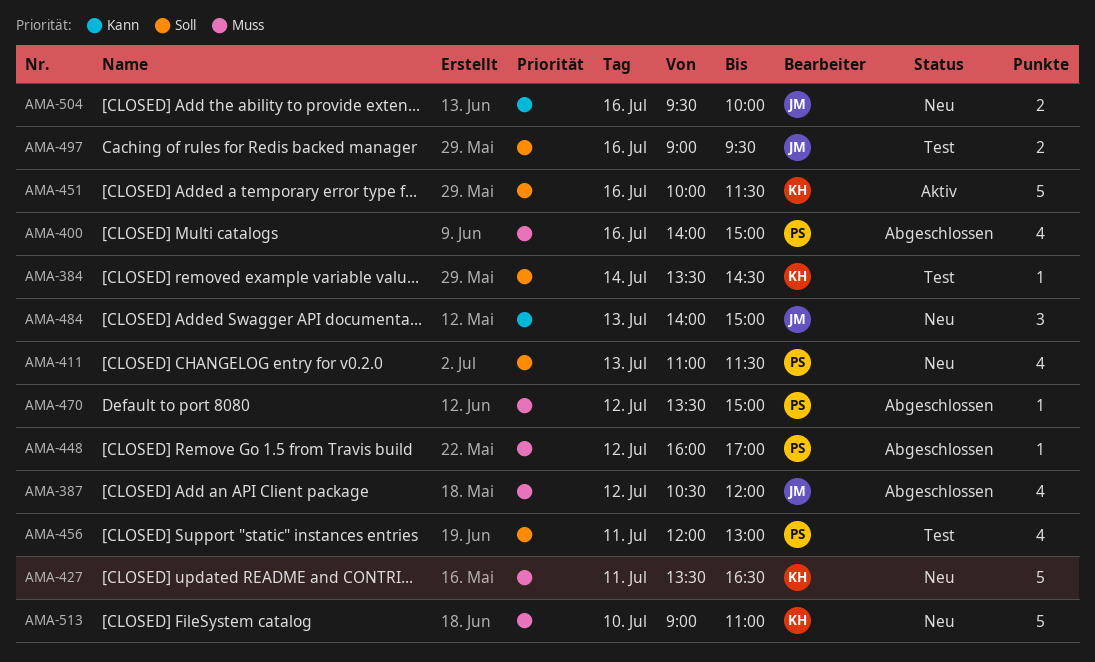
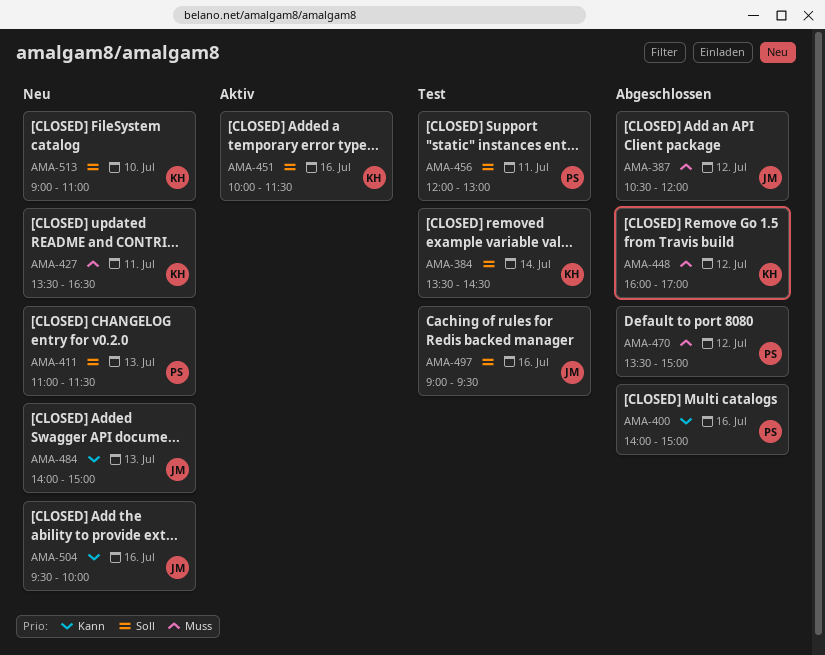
AMA-400, priority: Muss -> Kann
AMA-448, owner: PS -> KH
AMA-513, priority: Muss -> Soll

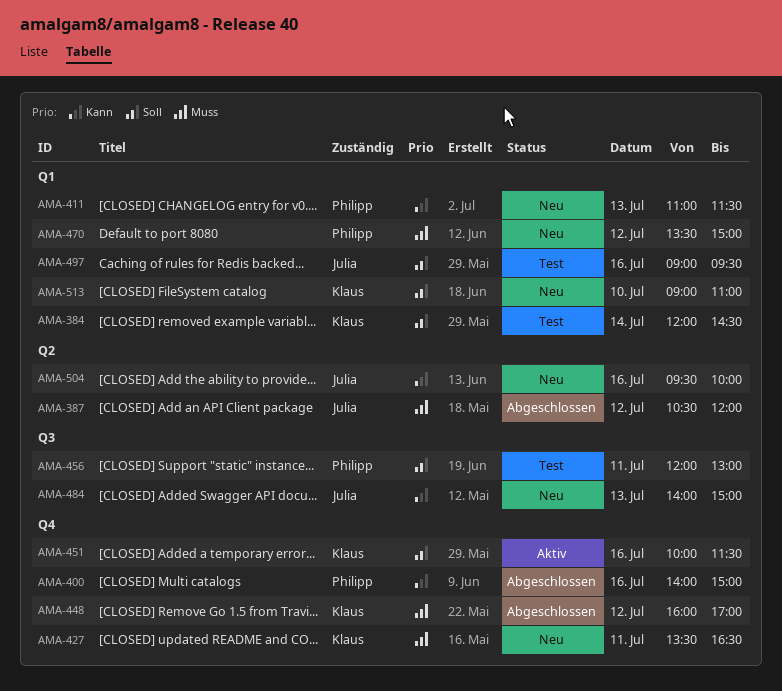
AMA-384, begins: 13:30 -> 12:00
AMA-411, priority: Soll -> Kann
AMA-470, status: Abgeschlossen -> Neu

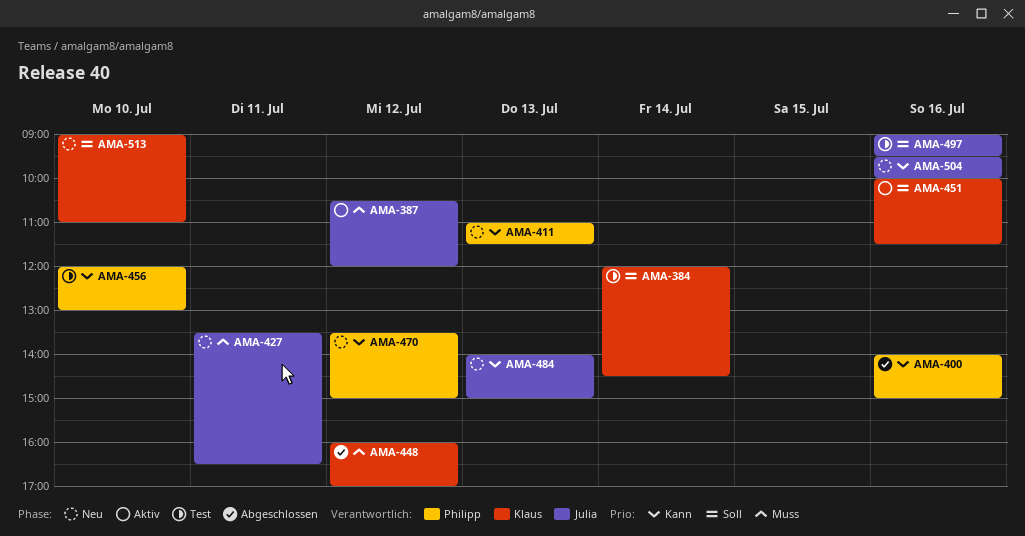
AMA-387, status: Abgeschlossen -> Aktiv
AMA-427, owner: Klaus -> Julia
AMA-456, priority: Soll -> Kann
AMA-456, day: Jul 11 -> Jul 10
AMA-470, priority: Muss -> Kann

